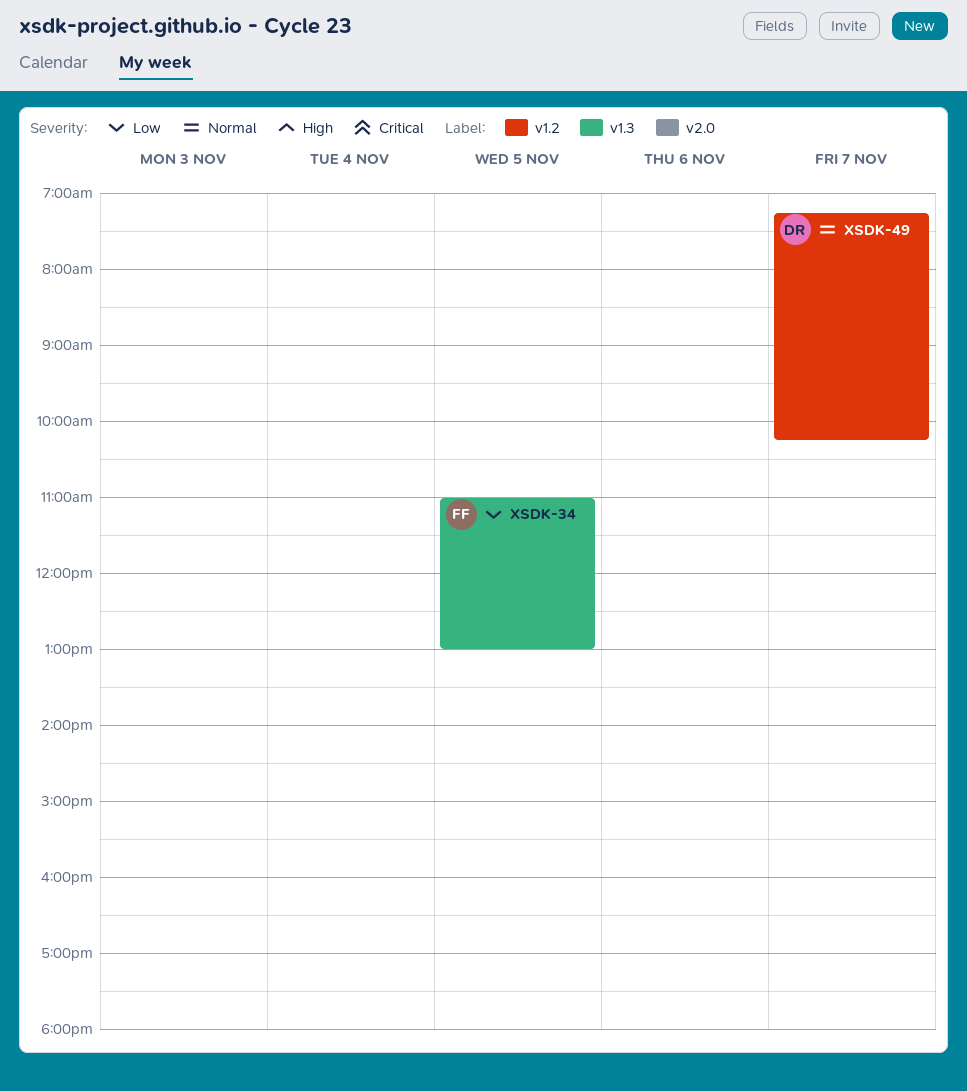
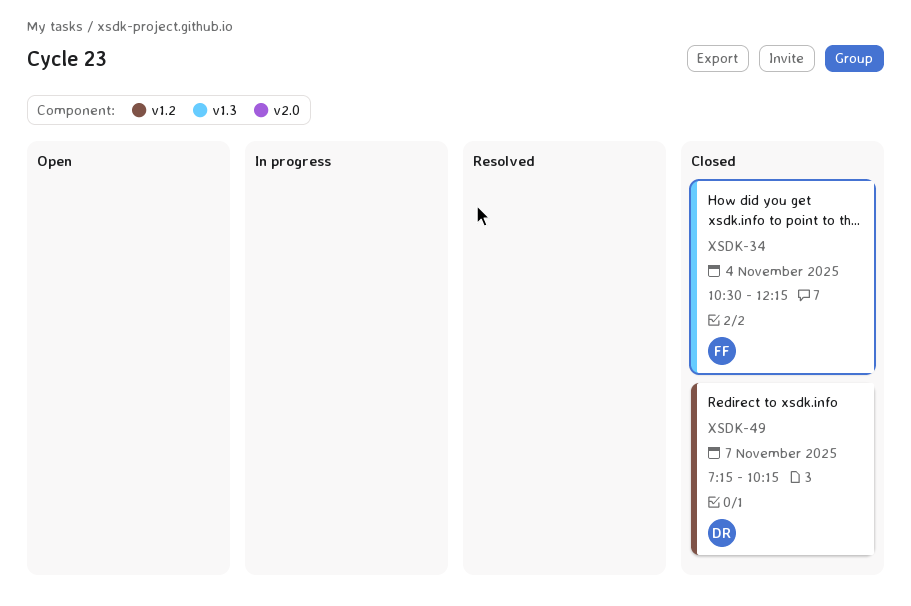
XSDK-34, day: Nov 5 -> Nov 4
XSDK-34, begins: 11:00 -> 10:30
XSDK-34, ends: 13:00 -> 12:15

